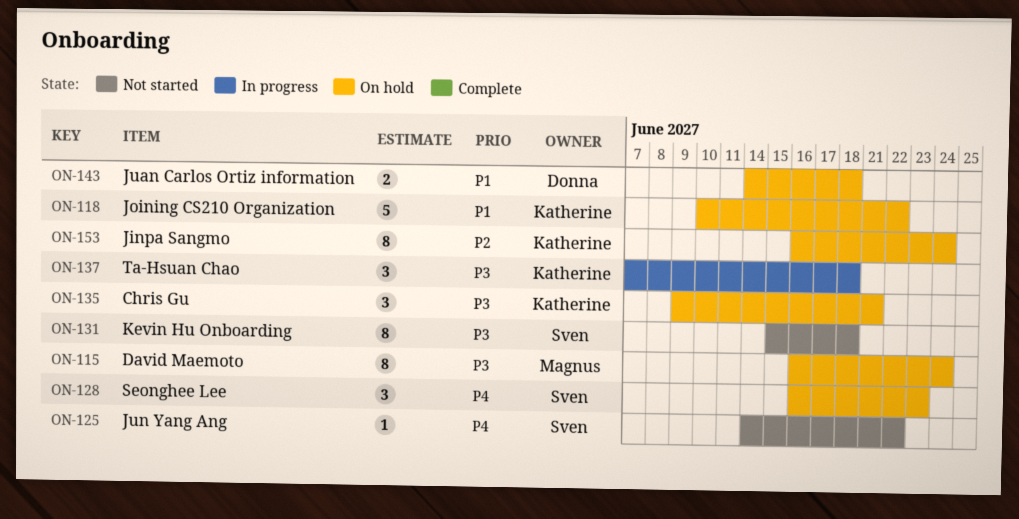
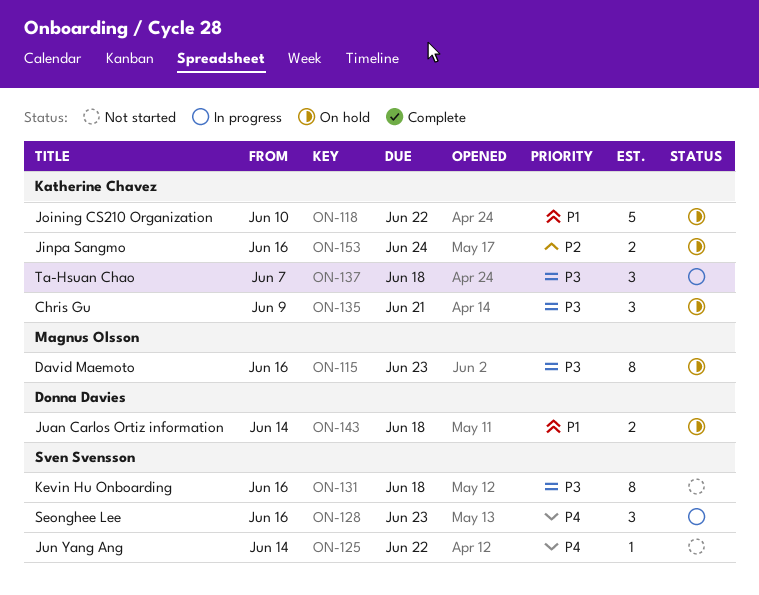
ON-115, due: Jun 24 -> Jun 23
ON-128, status: On hold -> In progress
ON-131, start: Jun 15 -> Jun 16
ON-153, estimate: 8 -> 2

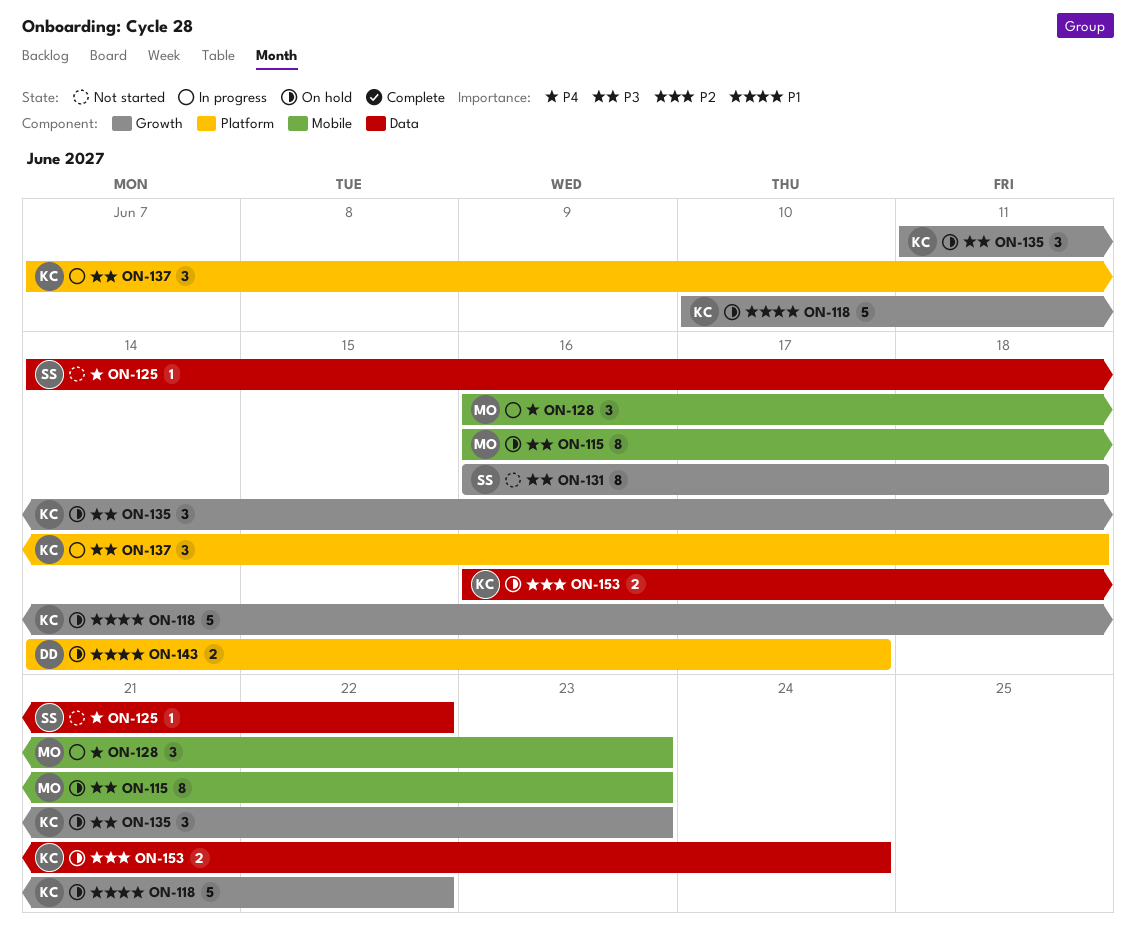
ON-128, owner: Sven Svensson -> Magnus Olsson
ON-135, start: Jun 9 -> Jun 11
ON-135, due: Jun 21 -> Jun 23
ON-143, due: Jun 18 -> Jun 17

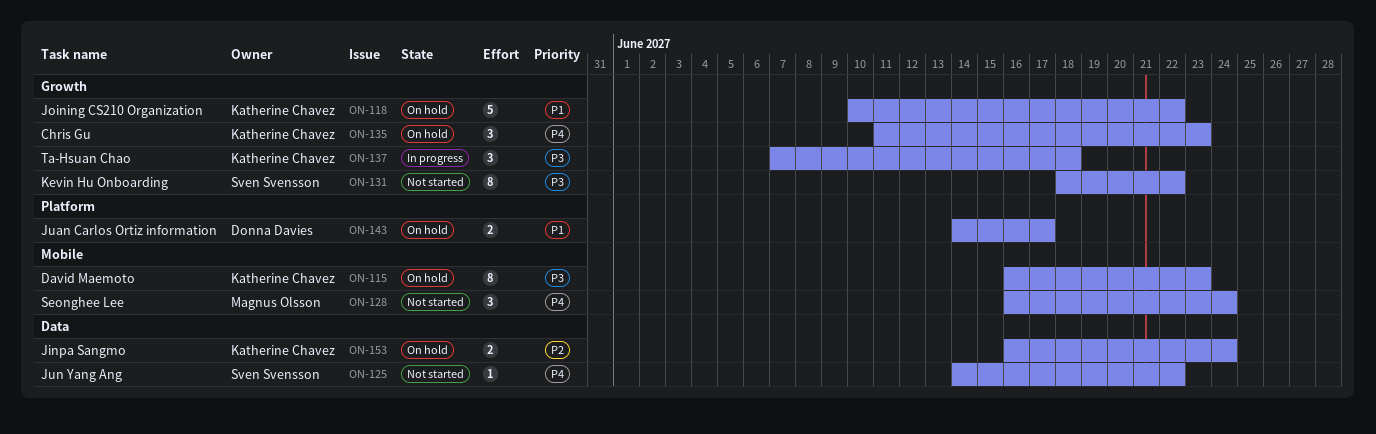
ON-115, owner: Magnus Olsson -> Katherine Chavez
ON-128, status: In progress -> Not started
ON-128, due: Jun 23 -> Jun 24
ON-131, start: Jun 16 -> Jun 18
ON-131, due: Jun 18 -> Jun 22
ON-135, priority: P3 -> P4
ON-137, label: Platform -> Growth

